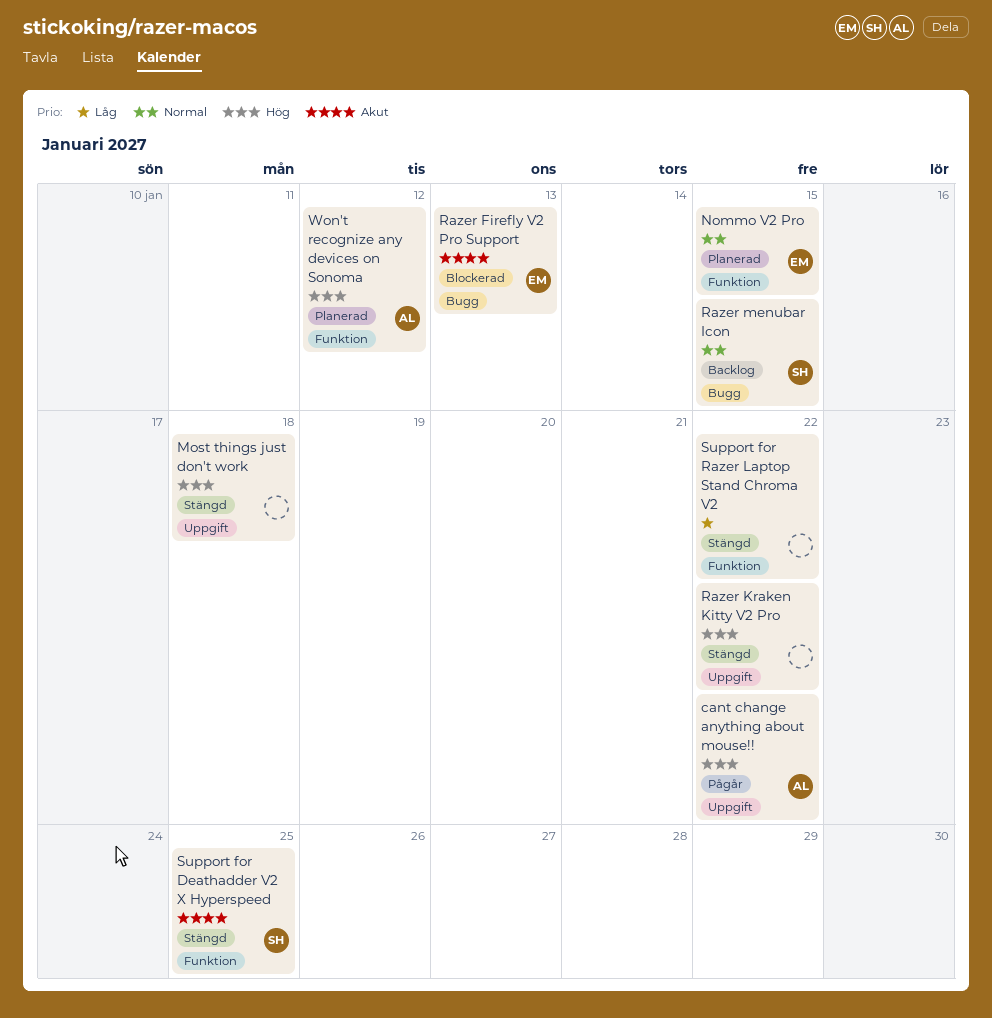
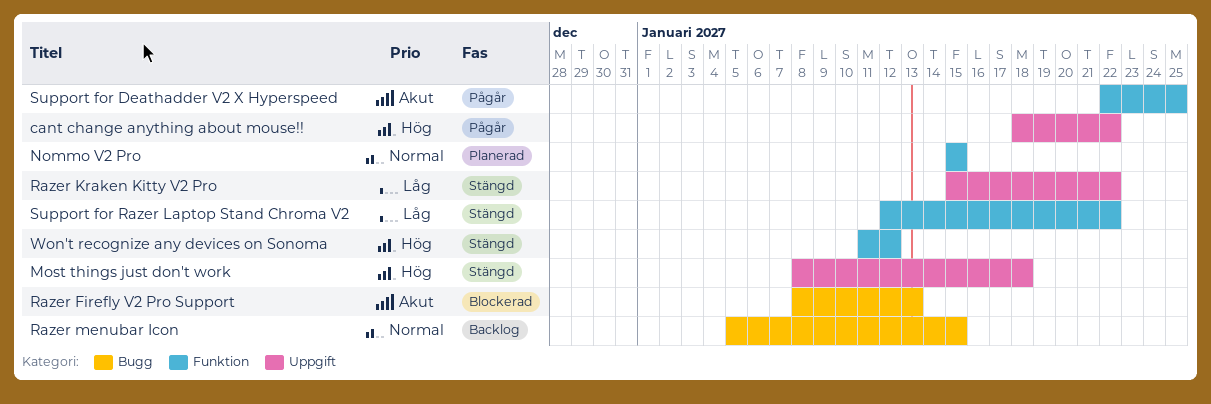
Razer Kraken Kitty V2 Pro, priority: Hög -> Låg
Support for Deathadder V2 X Hyperspeed, status: Stängd -> Pågår
Won't recognize any devices on Sonoma, status: Planerad -> Stängd

